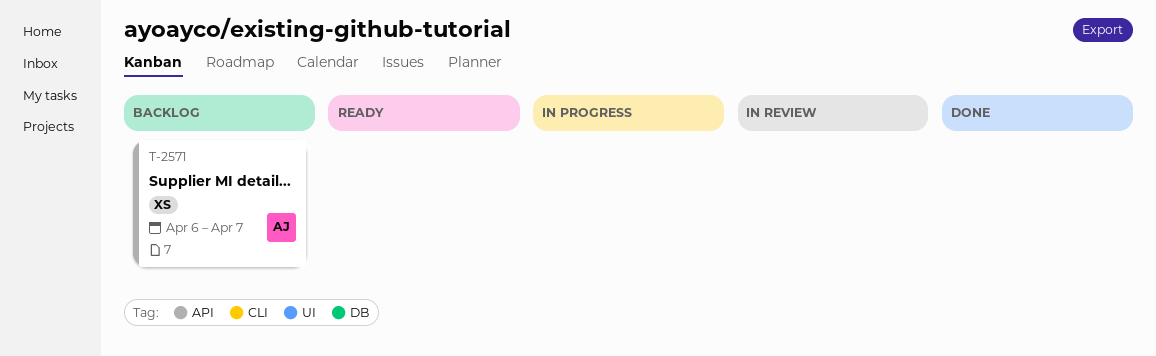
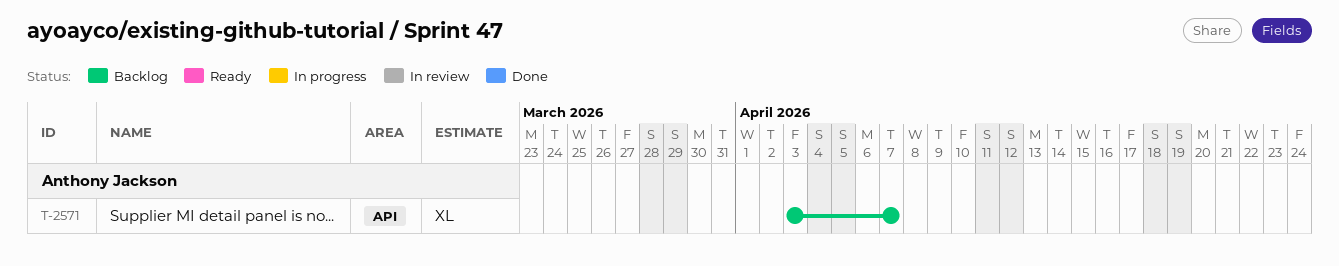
T-2571, estimate: XS -> XL
T-2571, start: Apr 6 -> Apr 3

